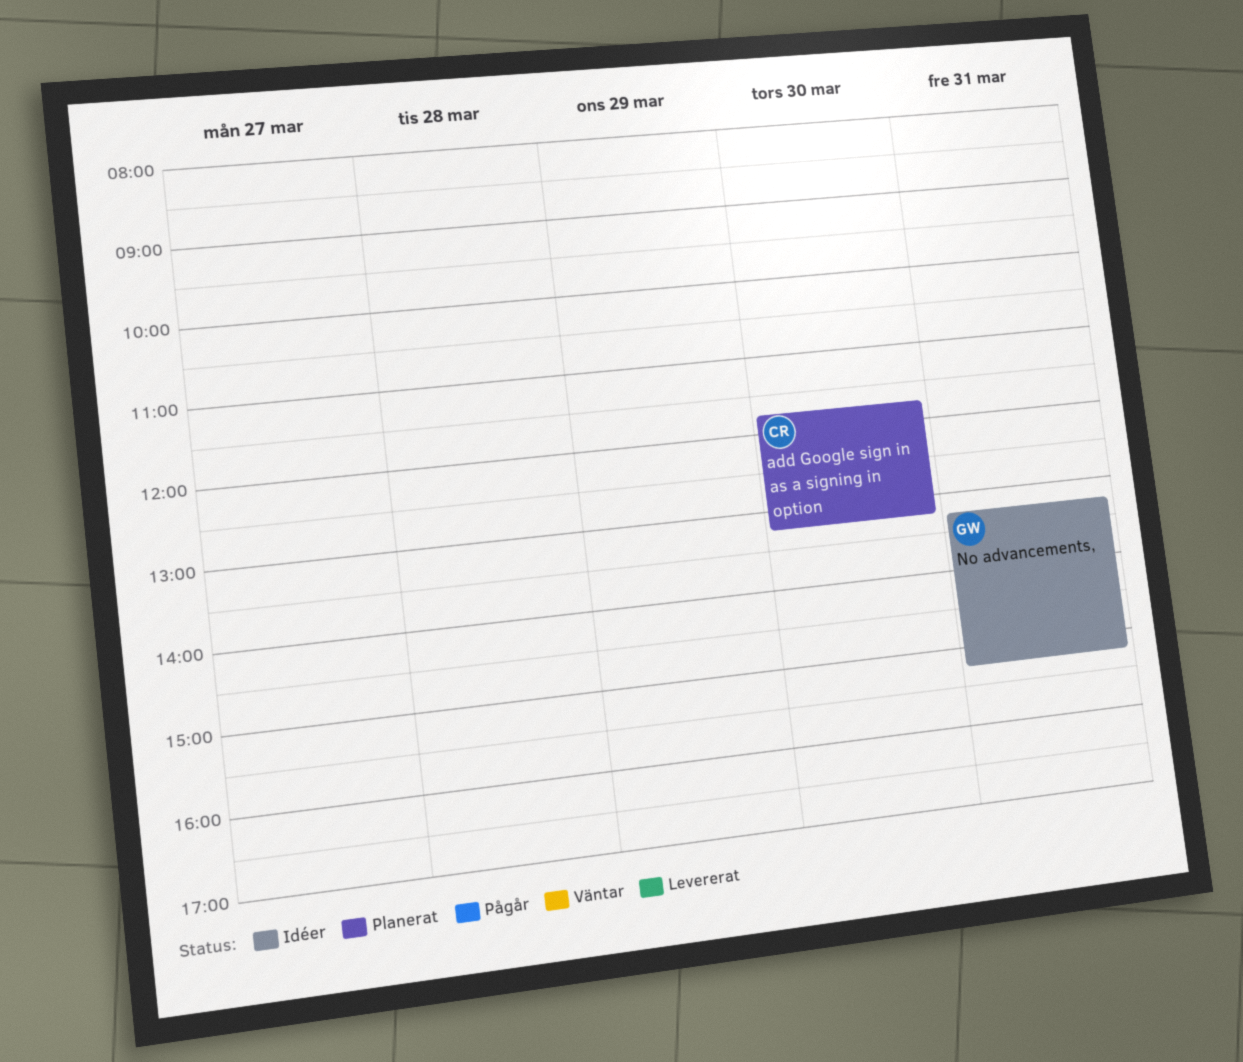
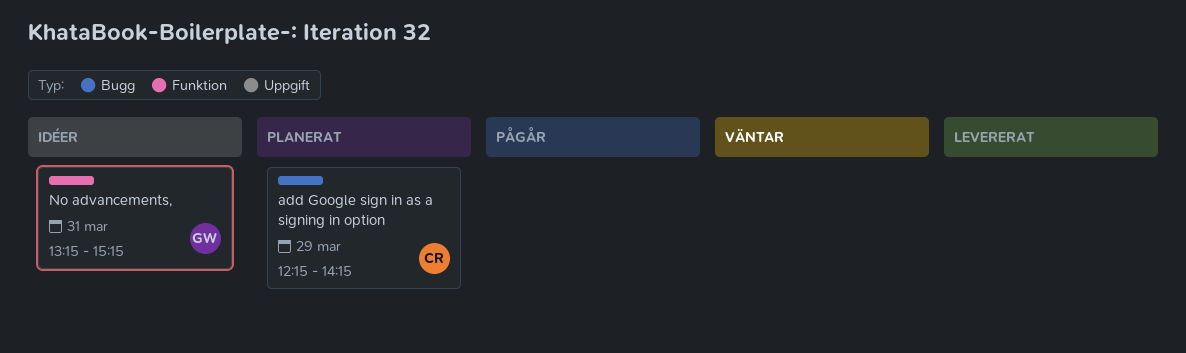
add Google sign in as a signing in option, day: Mar 30 -> Mar 29
add Google sign in as a signing in option, begins: 11:45 -> 12:15
add Google sign in as a signing in option, ends: 13:15 -> 14:15

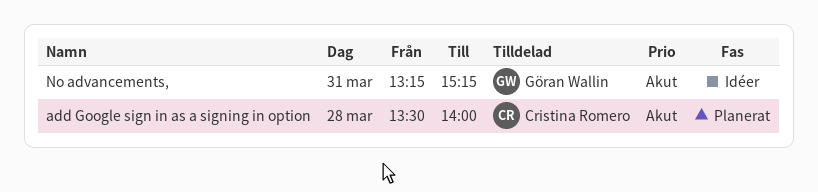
add Google sign in as a signing in option, day: Mar 29 -> Mar 28
add Google sign in as a signing in option, begins: 12:15 -> 13:30
add Google sign in as a signing in option, ends: 14:15 -> 14:00

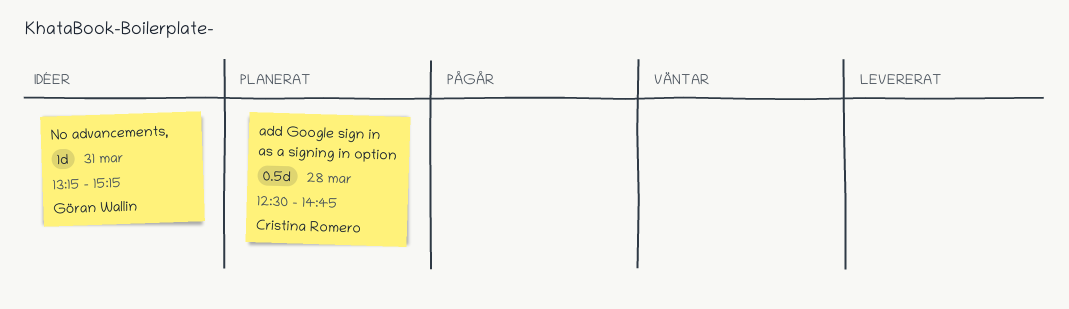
add Google sign in as a signing in option, begins: 13:30 -> 12:30
add Google sign in as a signing in option, ends: 14:00 -> 14:45

